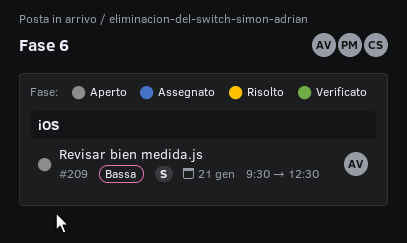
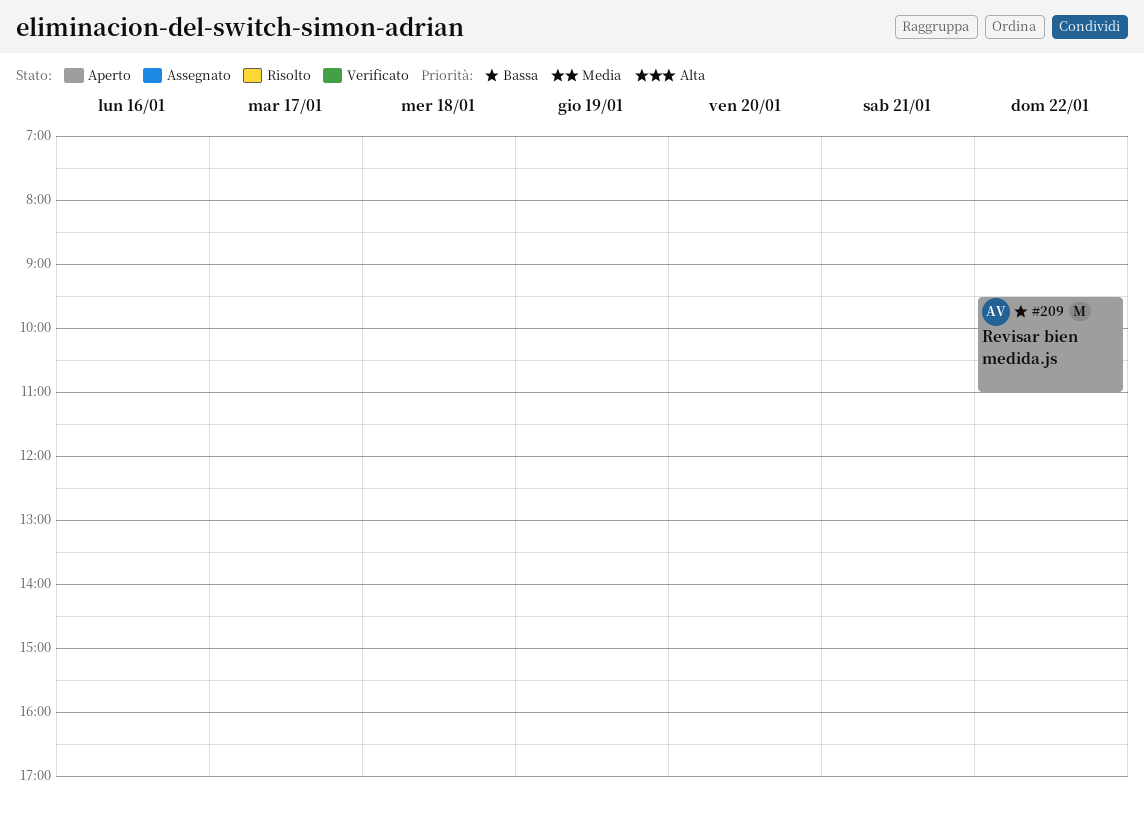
#209, estimate: S -> M
#209, day: Jan 21 -> Jan 22
#209, ends: 12:30 -> 11:00

